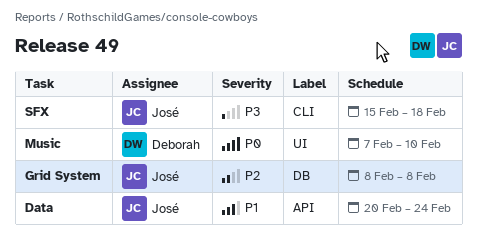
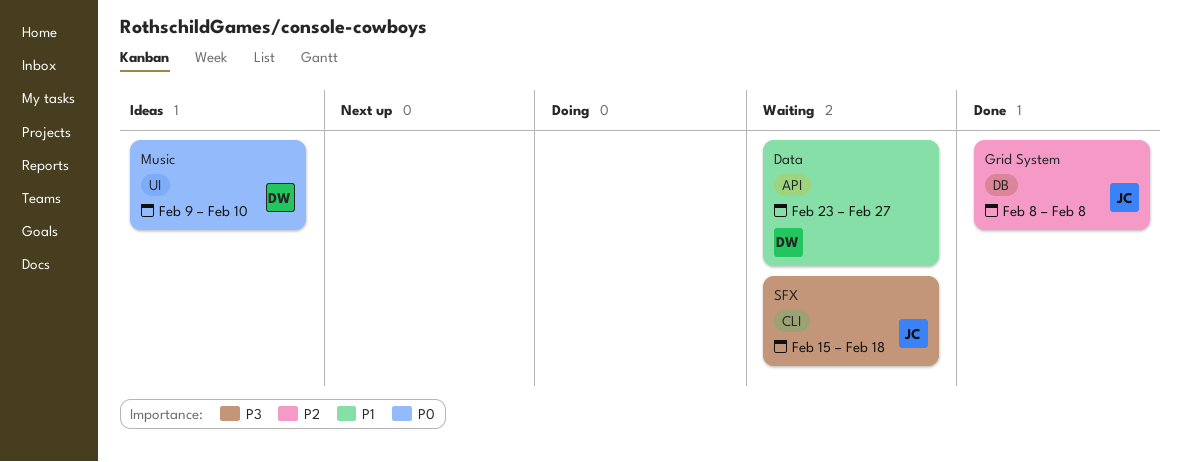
Data, owner: José -> Deborah
Data, start: Feb 20 -> Feb 23
Data, due: Feb 24 -> Feb 27
Music, start: Feb 7 -> Feb 9

